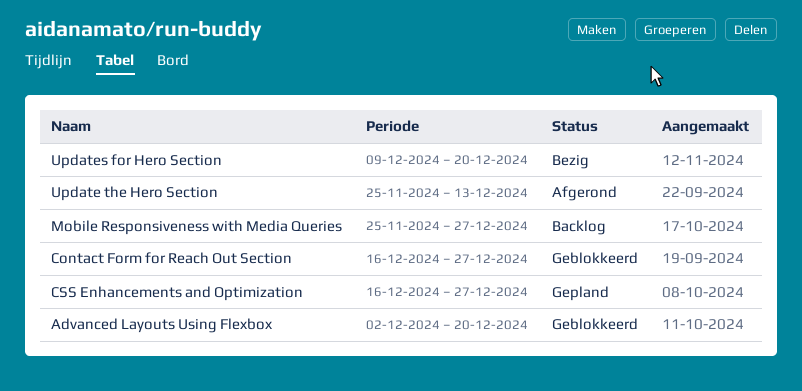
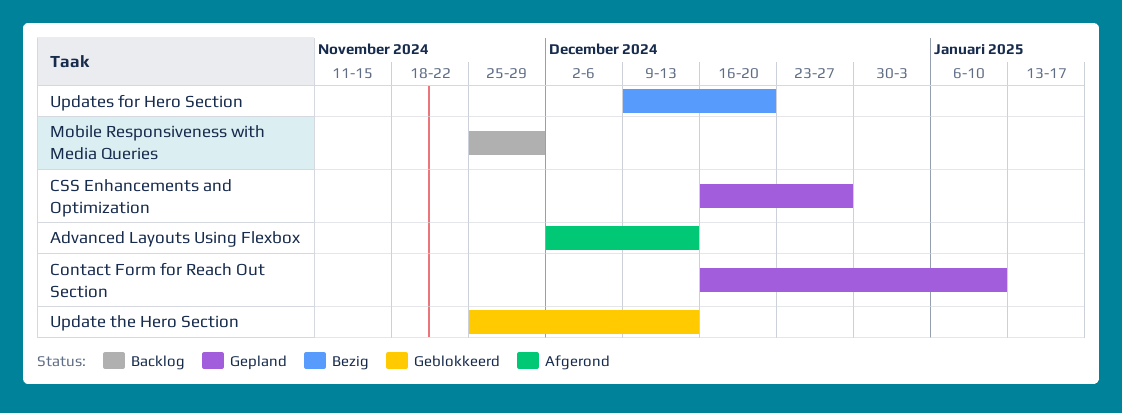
Advanced Layouts Using Flexbox, status: Geblokkeerd -> Afgerond
Advanced Layouts Using Flexbox, due: Dec 20 -> Dec 13
Contact Form for Reach Out Section, status: Geblokkeerd -> Gepland
Contact Form for Reach Out Section, due: Dec 27 -> Jan 10
Mobile Responsiveness with Media Queries, due: Dec 27 -> Nov 29
Update the Hero Section, status: Afgerond -> Geblokkeerd

